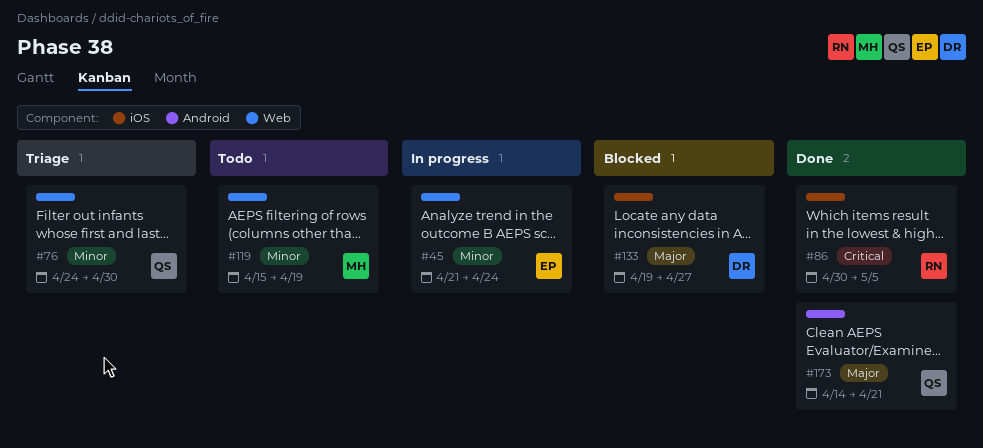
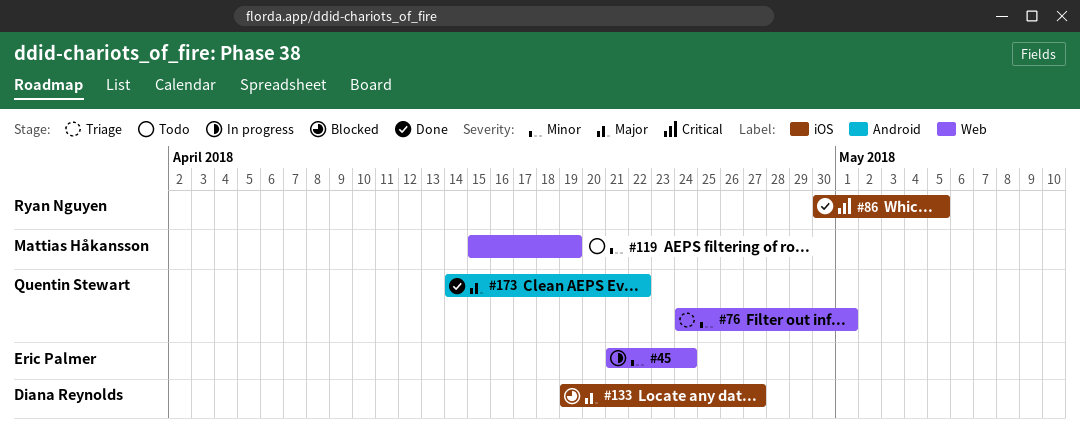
#76, due: Apr 30 -> May 1
#173, due: Apr 21 -> Apr 22

